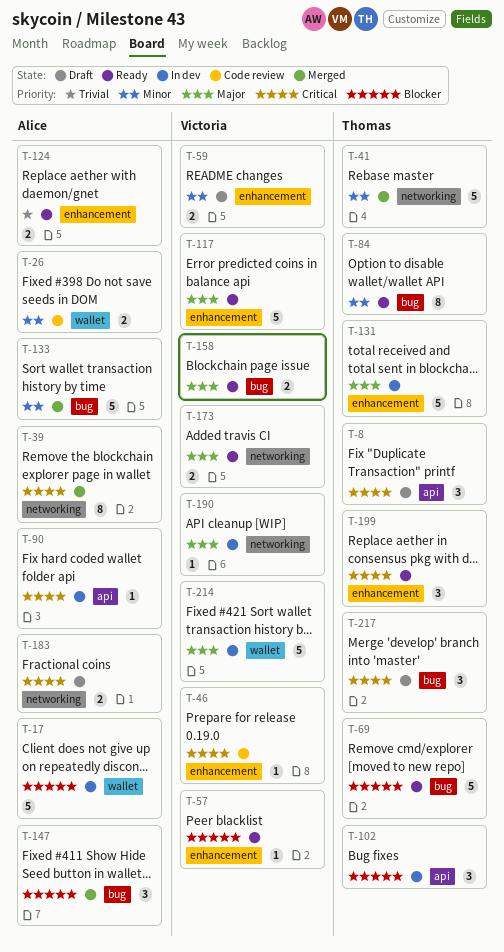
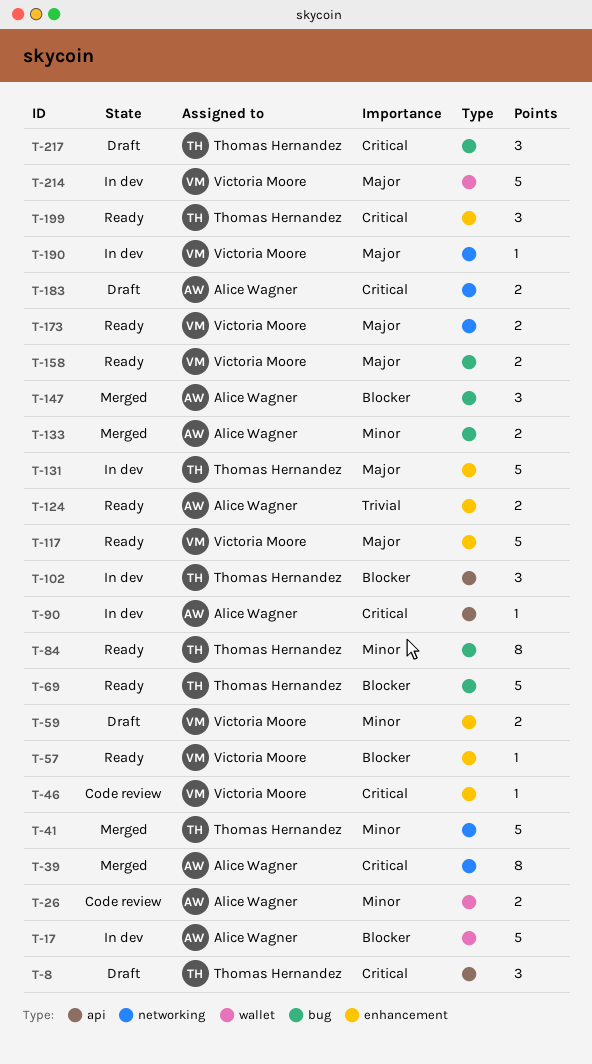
T-133, estimate: 5 -> 2

